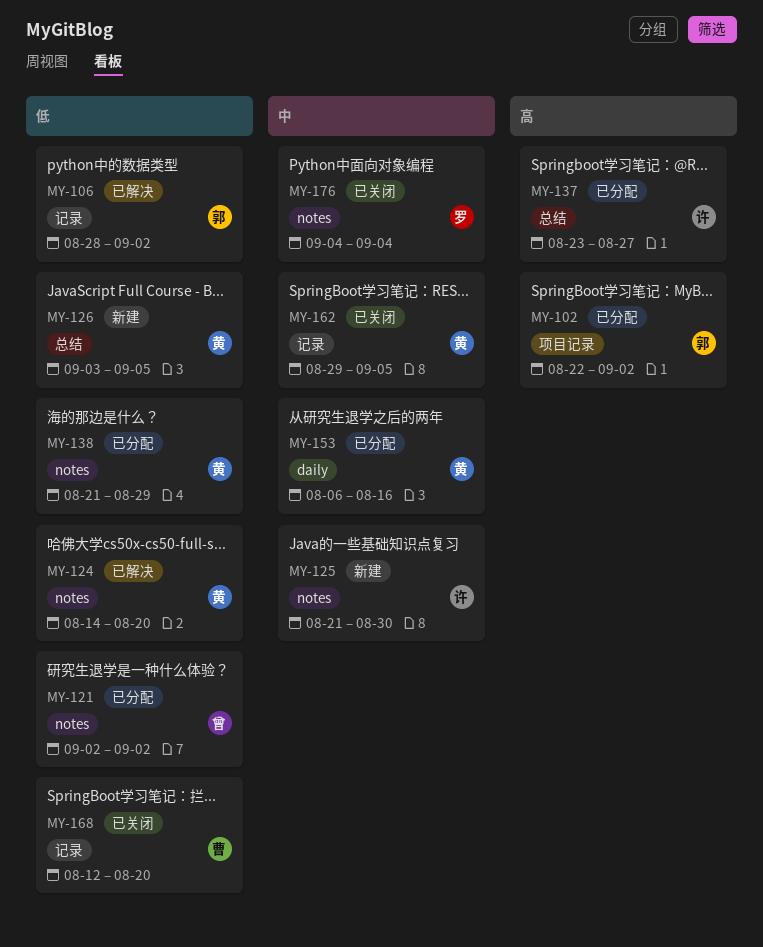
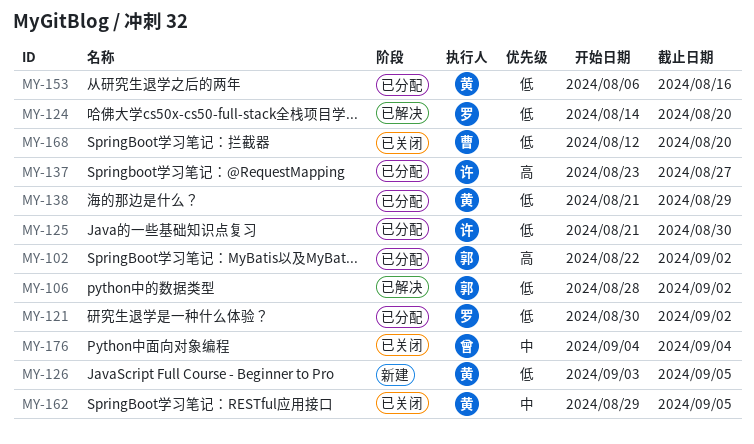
MY-121, owner: 曾 -> 罗
MY-121, start: Sep 2 -> Aug 30
MY-124, owner: 黄 -> 罗
MY-125, status: 新建 -> 已分配
MY-125, priority: 中 -> 低
MY-153, priority: 中 -> 低
MY-176, owner: 罗 -> 曾

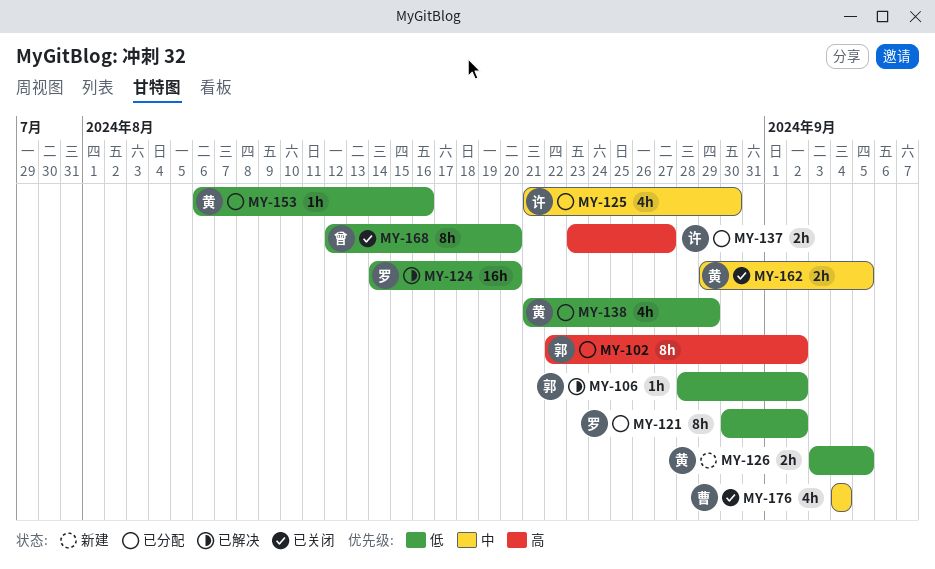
MY-125, priority: 低 -> 中
MY-168, owner: 曹 -> 曾
MY-176, owner: 曾 -> 曹

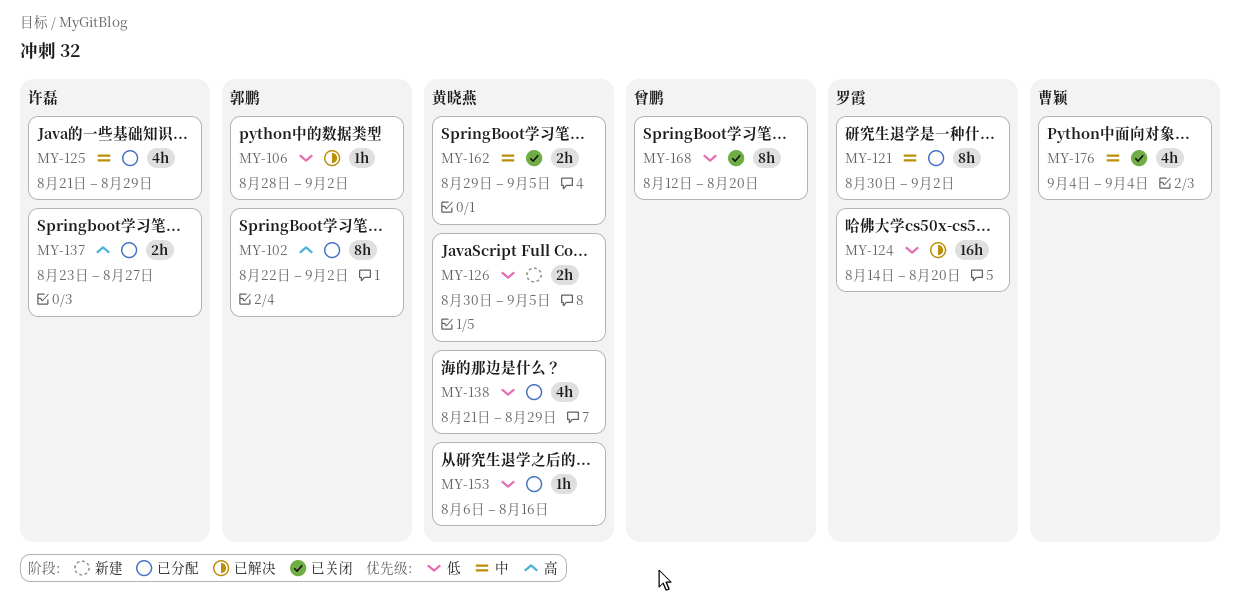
MY-121, priority: 低 -> 中
MY-125, due: Aug 30 -> Aug 29
MY-126, start: Sep 3 -> Aug 30

